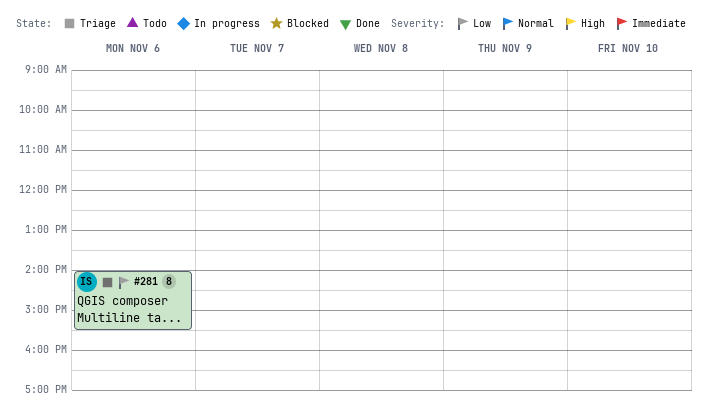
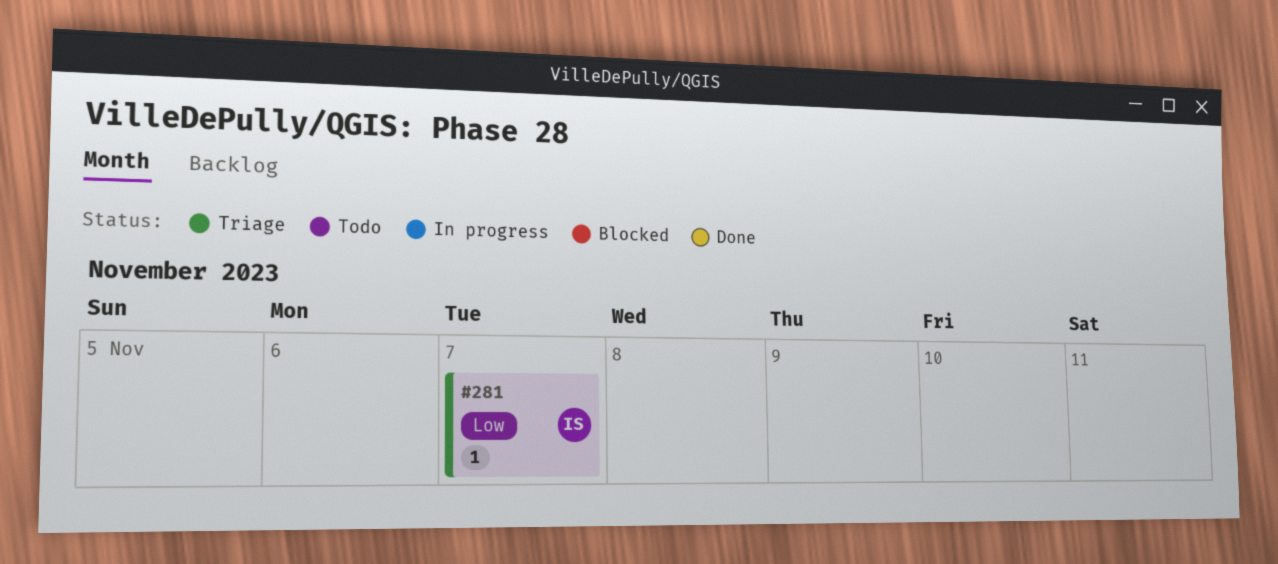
#281, estimate: 8 -> 1
#281, day: Nov 6 -> Nov 7

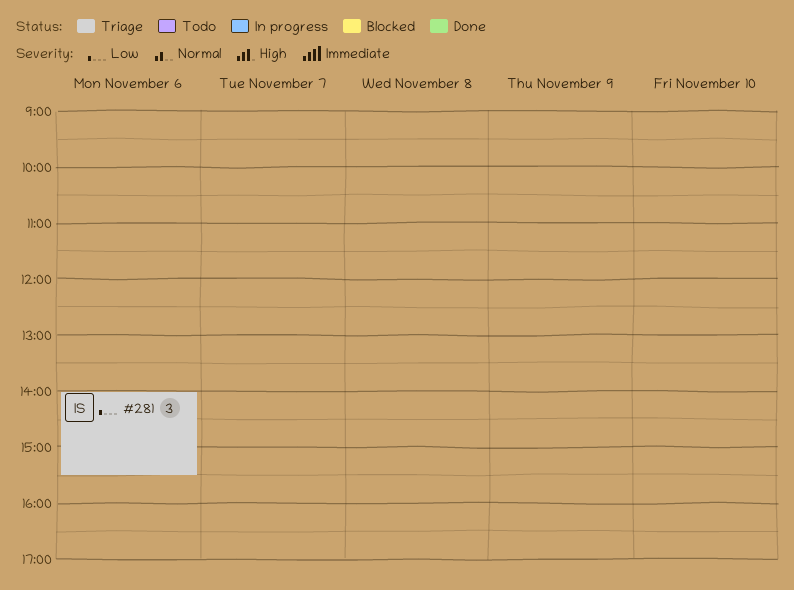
#281, estimate: 1 -> 3
#281, day: Nov 7 -> Nov 6

